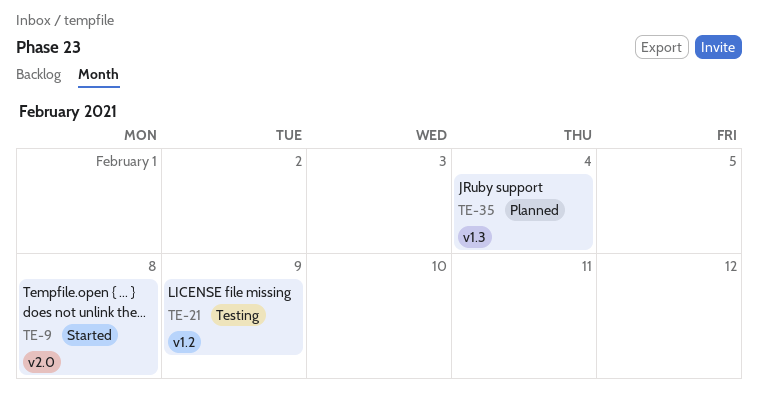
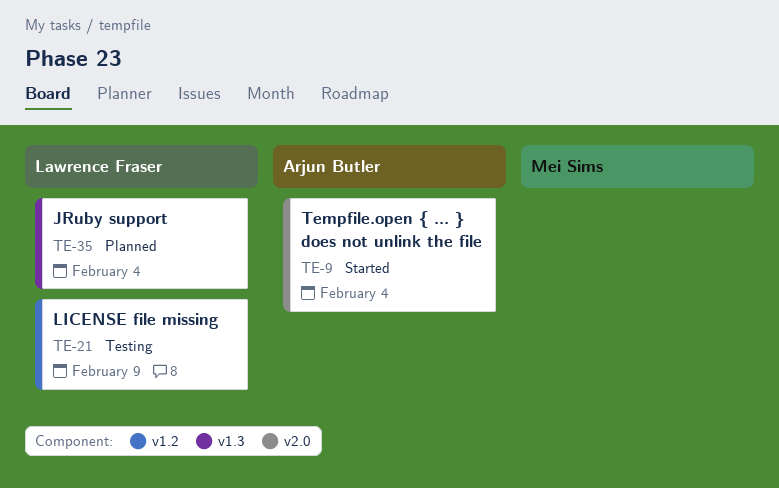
TE-9, due: Feb 8 -> Feb 4

